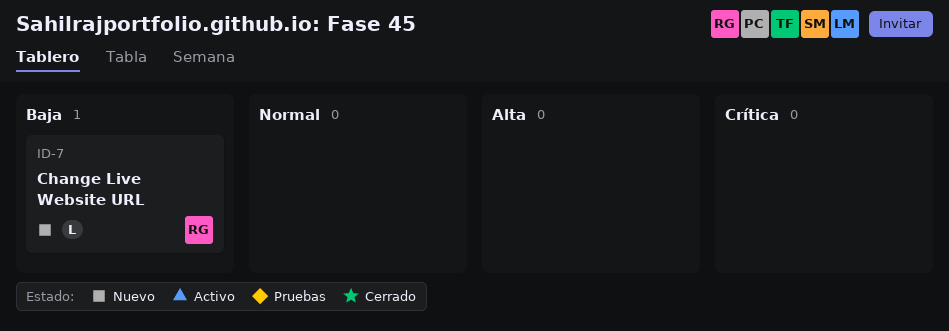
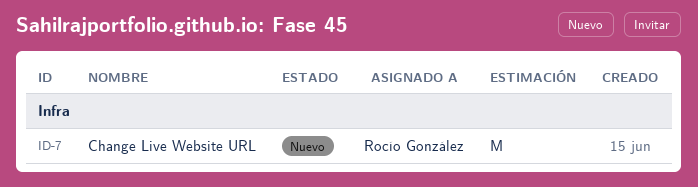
ID-7, estimate: L -> M

